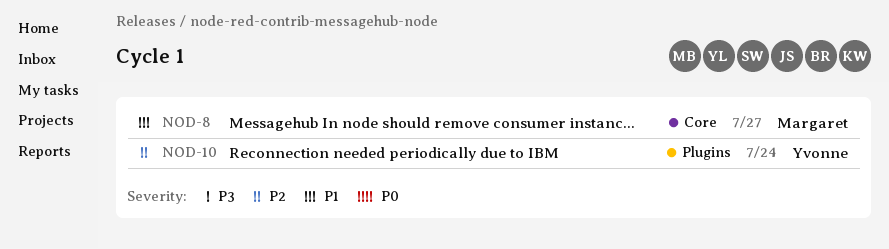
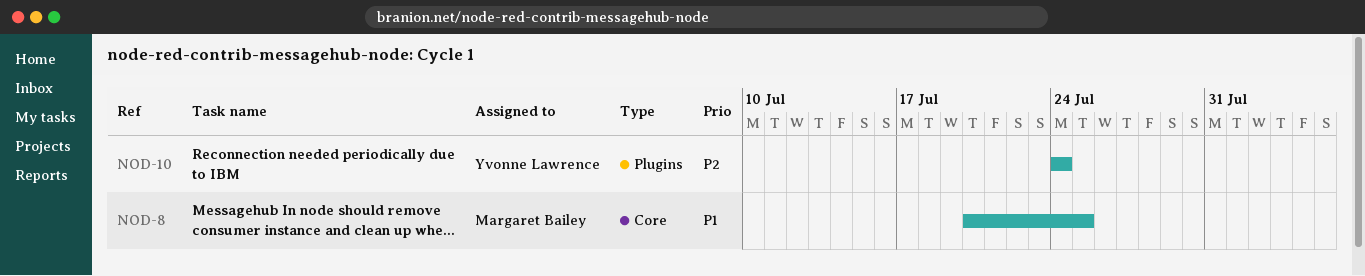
NOD-8, due: Jul 27 -> Jul 25

